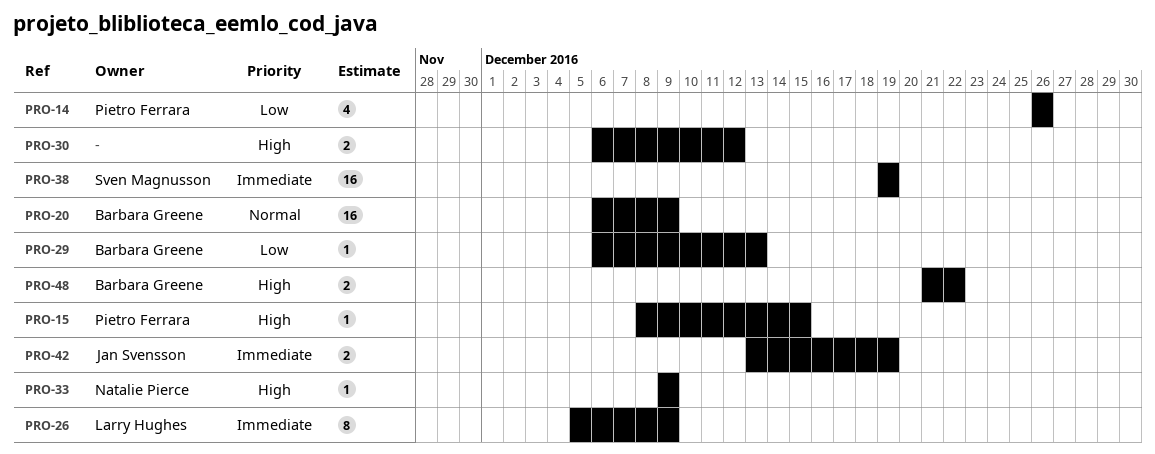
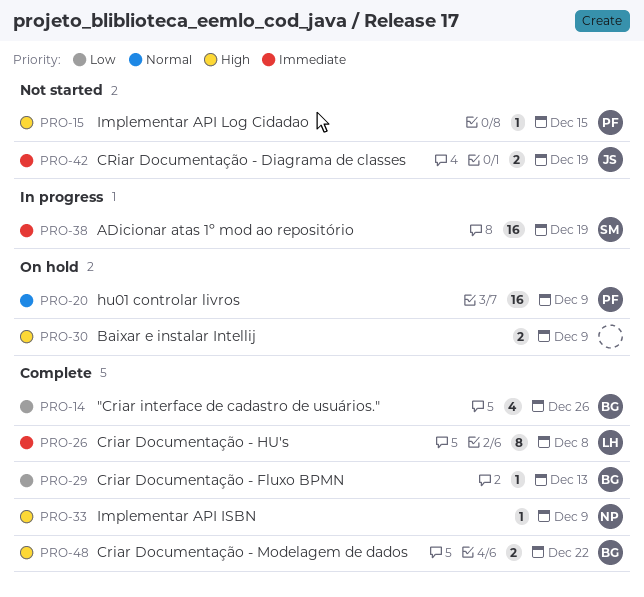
PRO-14, owner: Pietro Ferrara -> Barbara Greene
PRO-20, owner: Barbara Greene -> Pietro Ferrara
PRO-26, due: Dec 9 -> Dec 8
PRO-30, due: Dec 12 -> Dec 9

